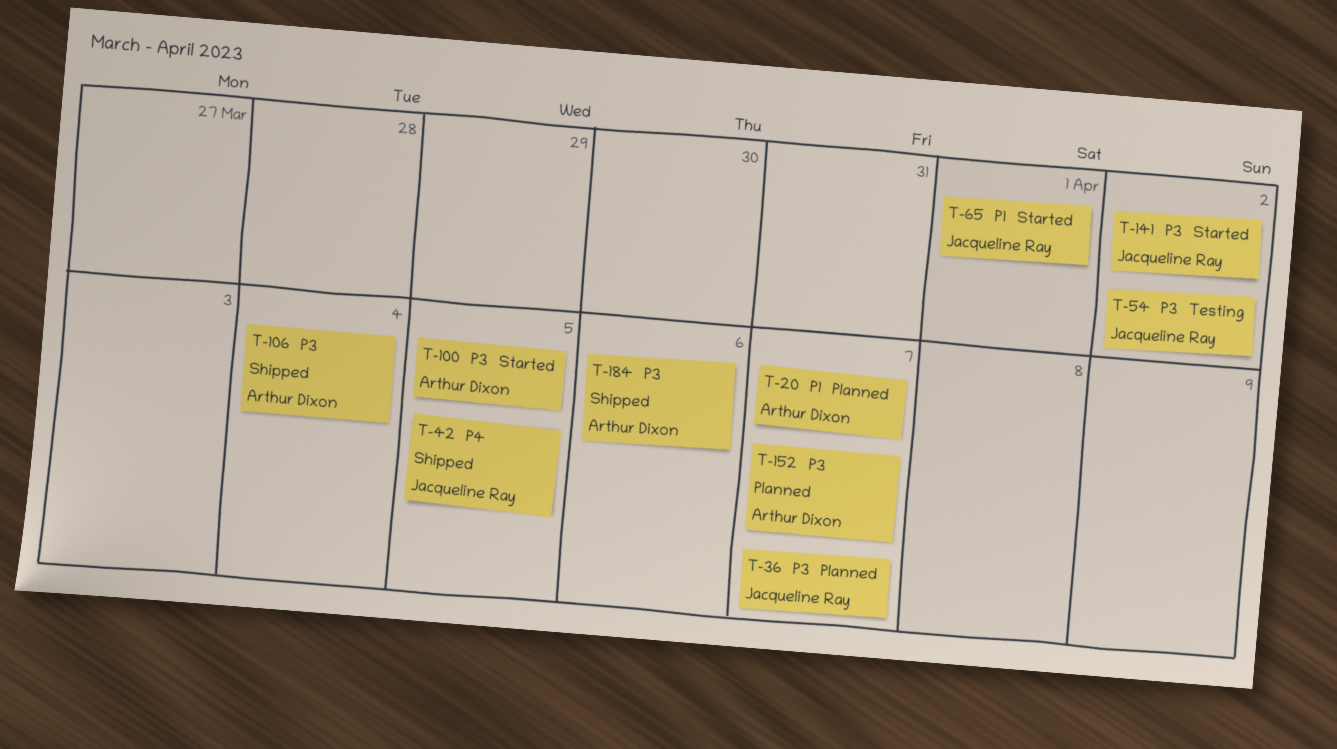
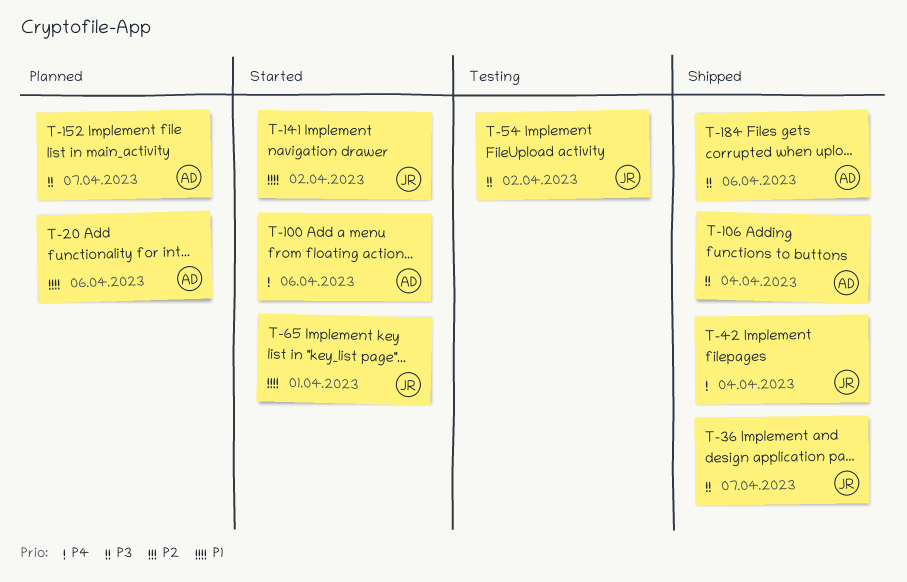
T-20, due: Apr 7 -> Apr 6
T-36, status: Planned -> Shipped
T-42, due: Apr 5 -> Apr 4
T-100, priority: P3 -> P4
T-100, due: Apr 5 -> Apr 6
T-141, priority: P3 -> P1

